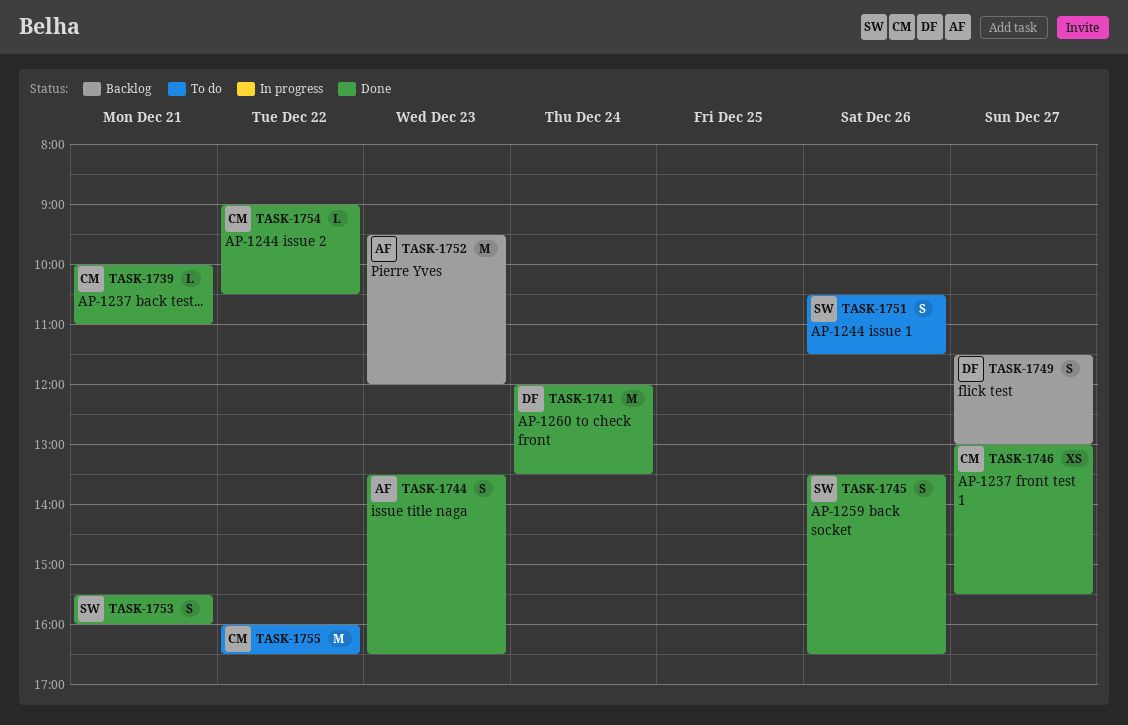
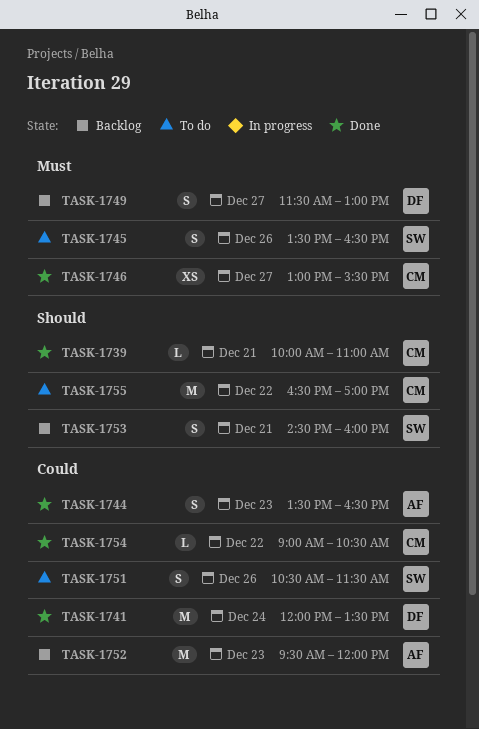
TASK-1745, status: Done -> To do
TASK-1753, status: Done -> Backlog
TASK-1753, begins: 15:30 -> 14:30
TASK-1755, begins: 16:00 -> 16:30
TASK-1755, ends: 16:30 -> 17:00

